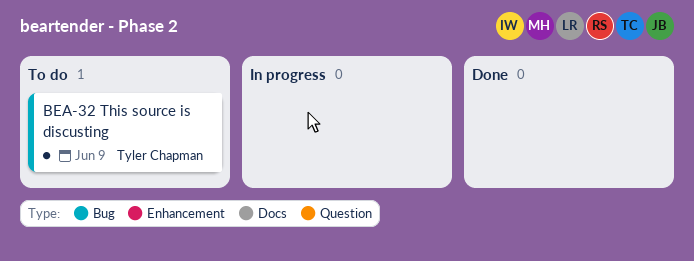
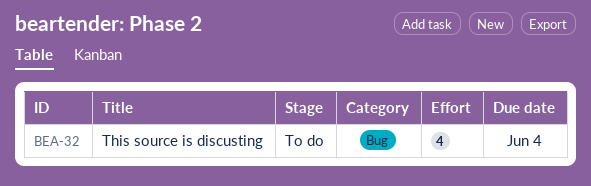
BEA-32, estimate: 1 -> 4
BEA-32, due: Jun 9 -> Jun 4

